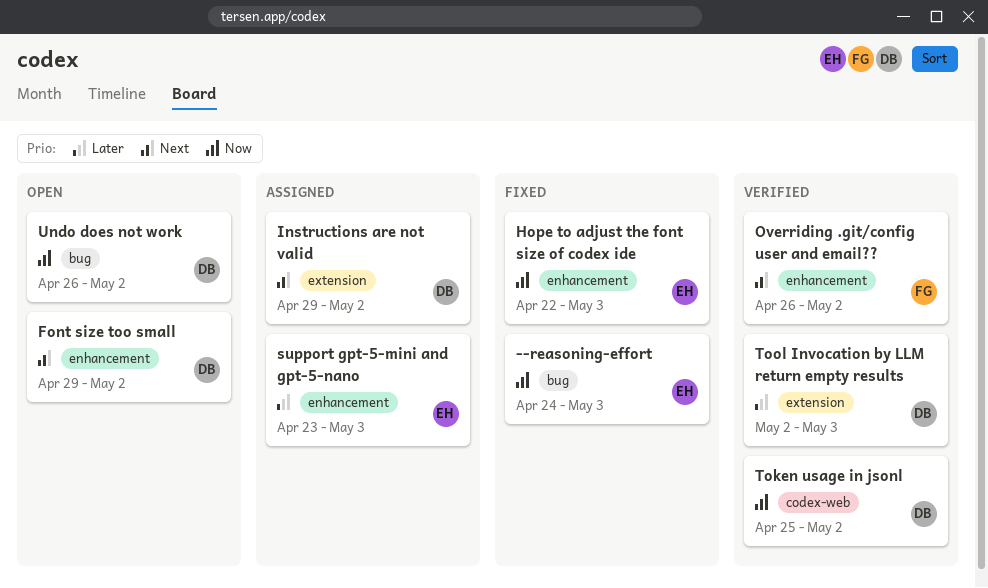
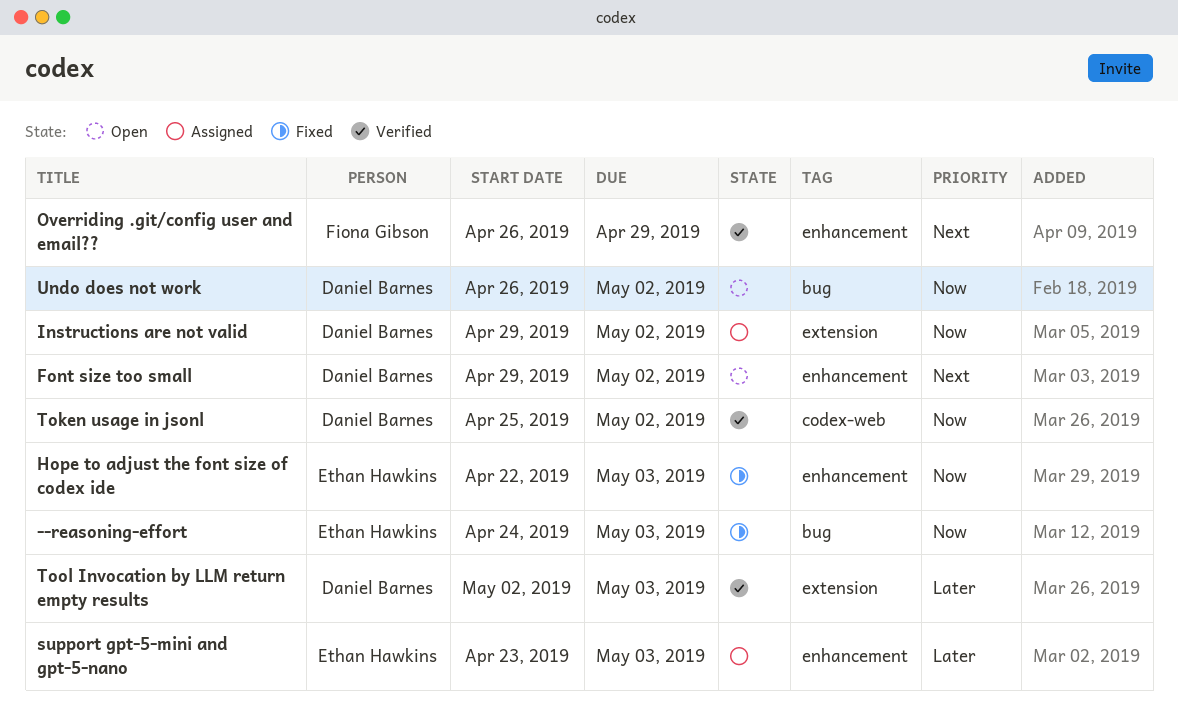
Instructions are not valid, priority: Next -> Now
Overriding .git/config user and email??, due: May 2 -> Apr 29

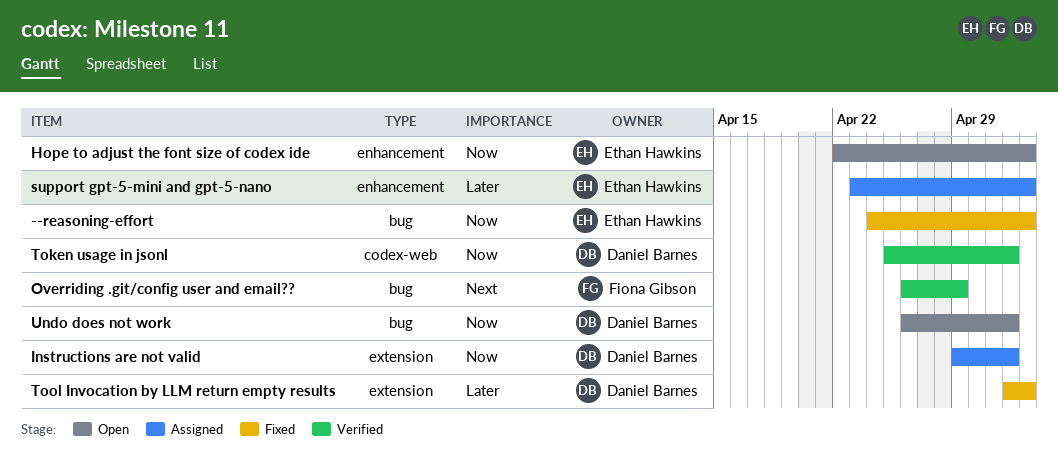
Font size too small: present -> none
Hope to adjust the font size of codex ide, status: Fixed -> Open
Overriding .git/config user and email??, label: enhancement -> bug
Tool Invocation by LLM return empty results, status: Verified -> Fixed

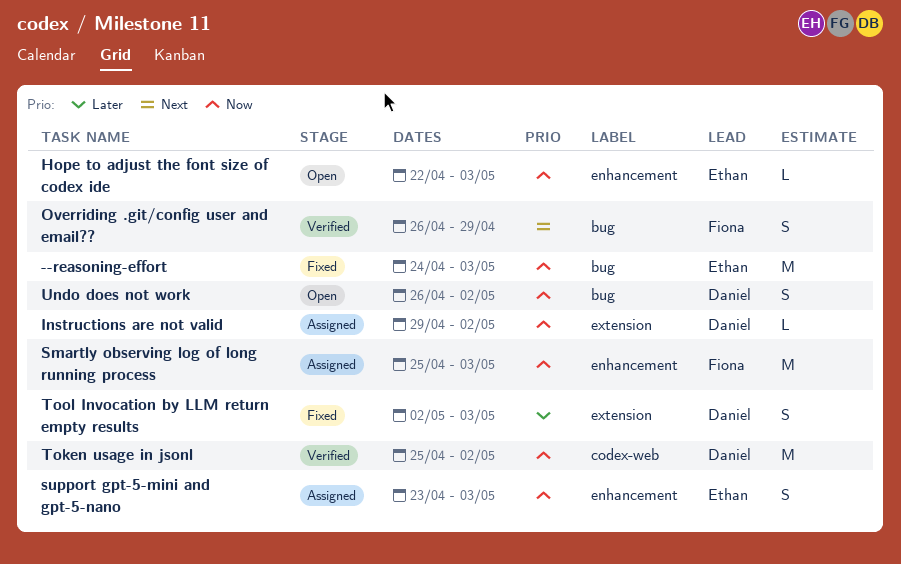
Smartly observing log of long running process: none -> present
support gpt-5-mini and gpt-5-nano, priority: Later -> Now

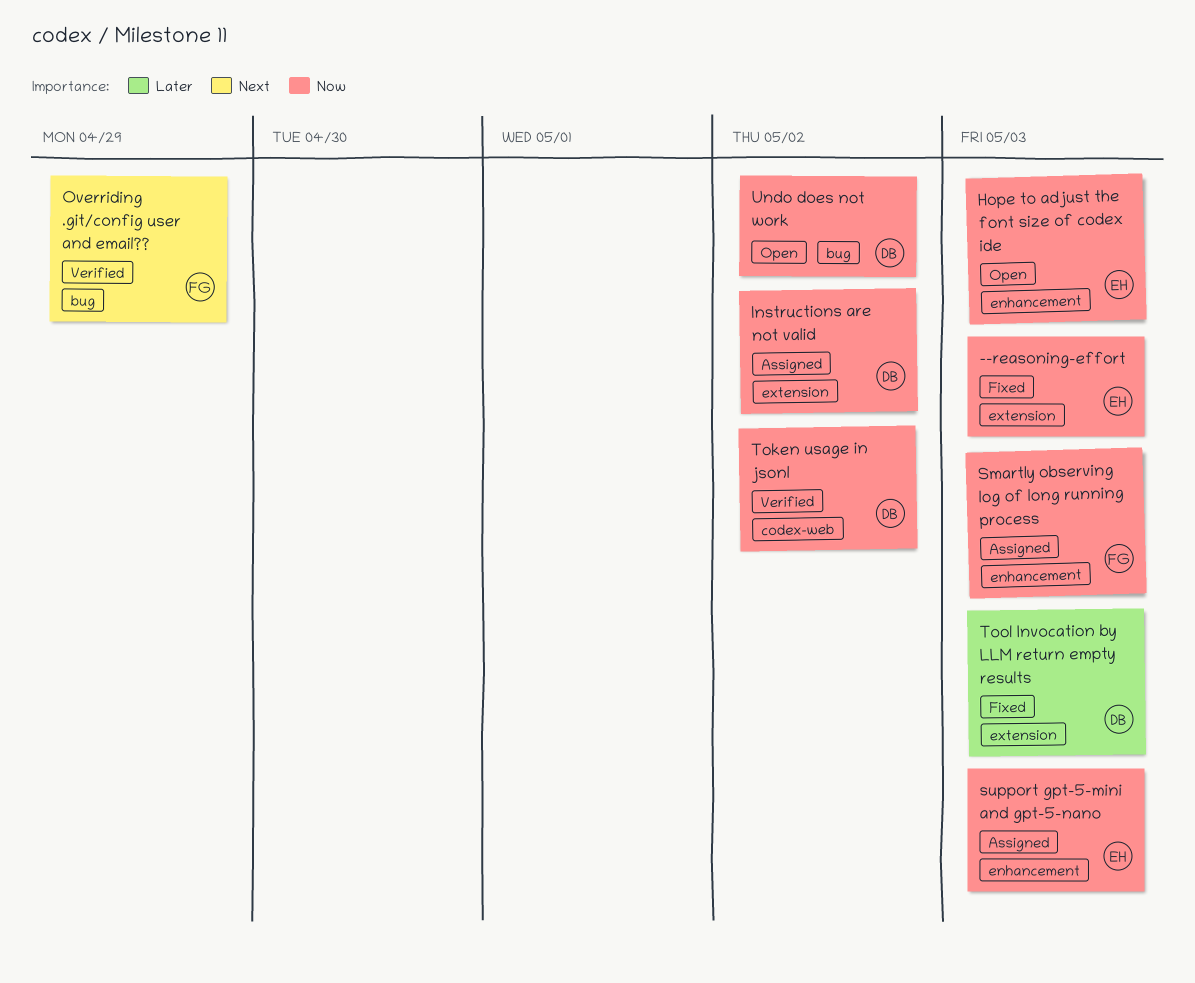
--reasoning-effort, label: bug -> extension

